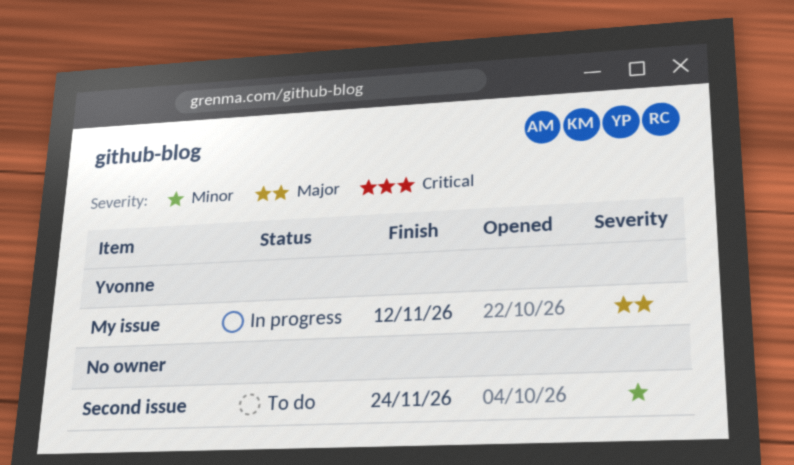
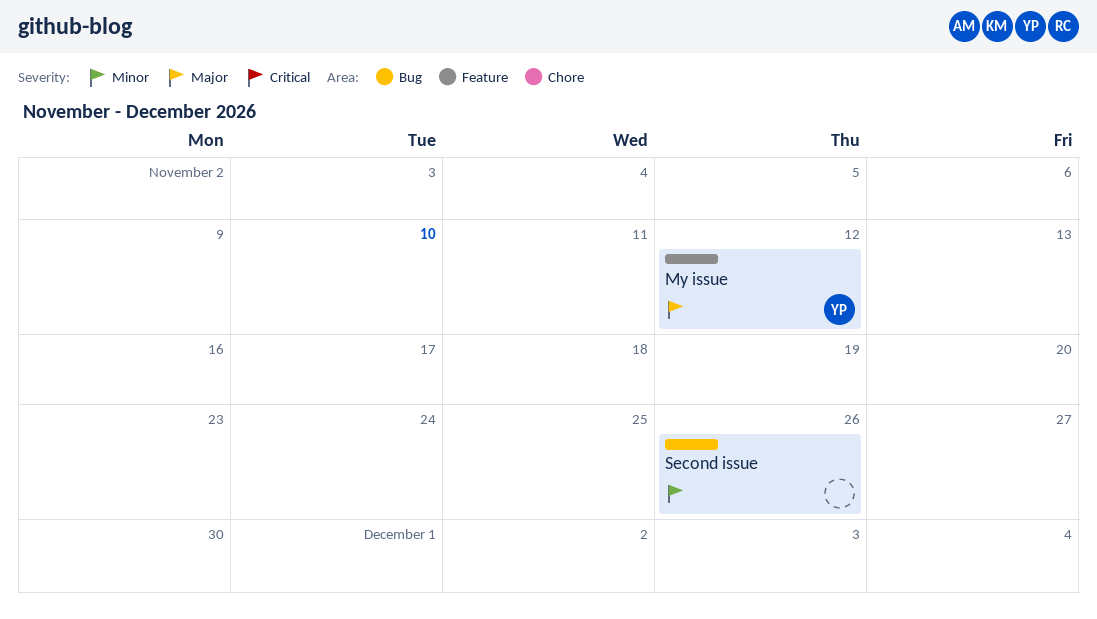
Second issue, due: Nov 24 -> Nov 26

